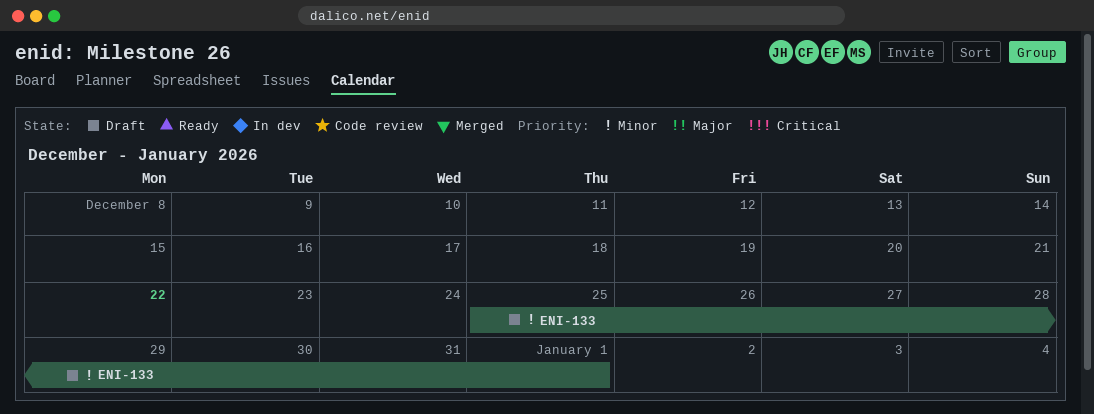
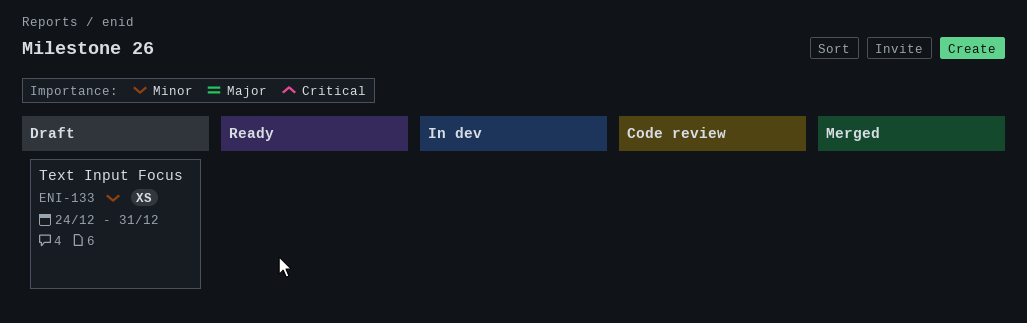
ENI-133, start: Dec 25 -> Dec 24
ENI-133, due: Jan 1 -> Dec 31

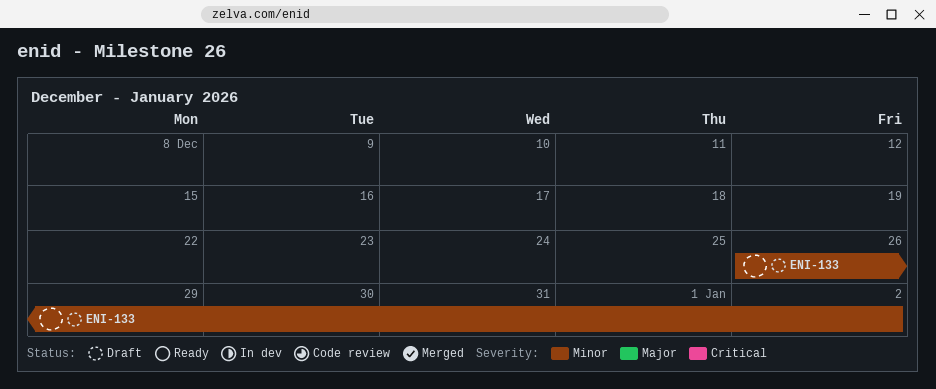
ENI-133, start: Dec 24 -> Dec 26
ENI-133, due: Dec 31 -> Jan 2

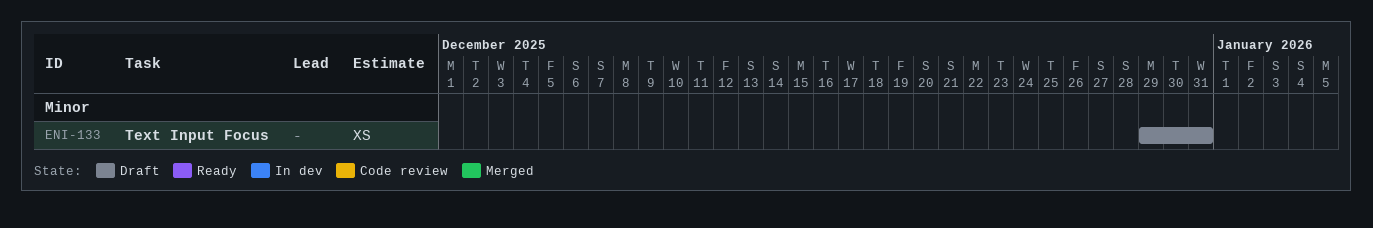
ENI-133, start: Dec 26 -> Dec 29
ENI-133, due: Jan 2 -> Dec 31

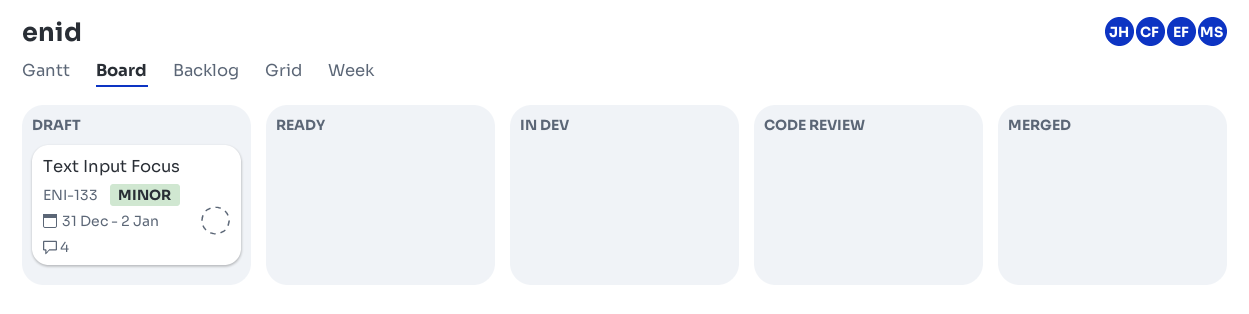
ENI-133, start: Dec 29 -> Dec 31
ENI-133, due: Dec 31 -> Jan 2

